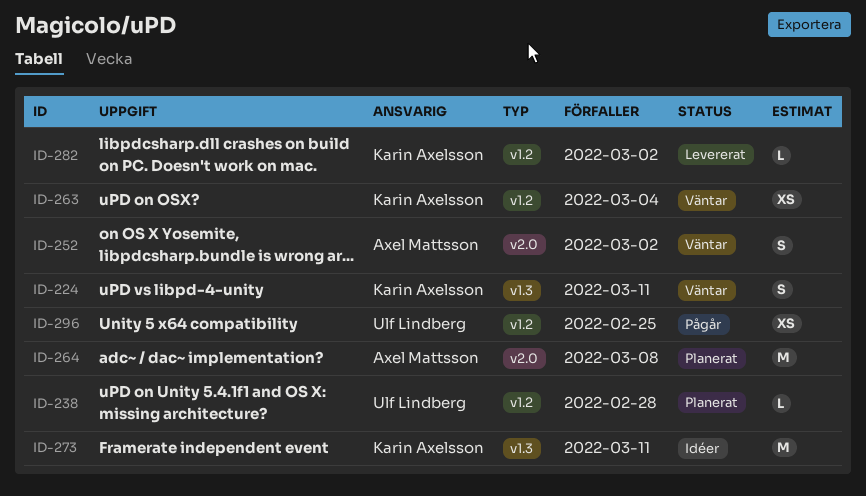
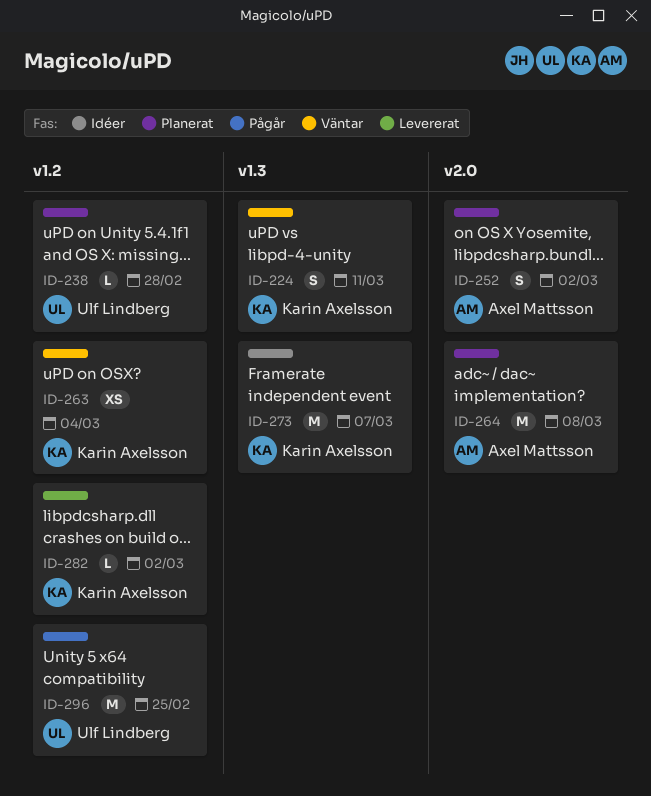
ID-252, status: Väntar -> Planerat
ID-273, due: Mar 11 -> Mar 7
ID-296, estimate: XS -> M

